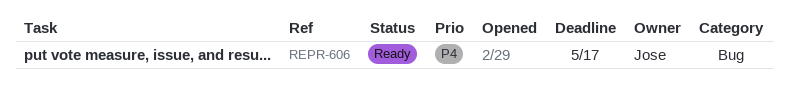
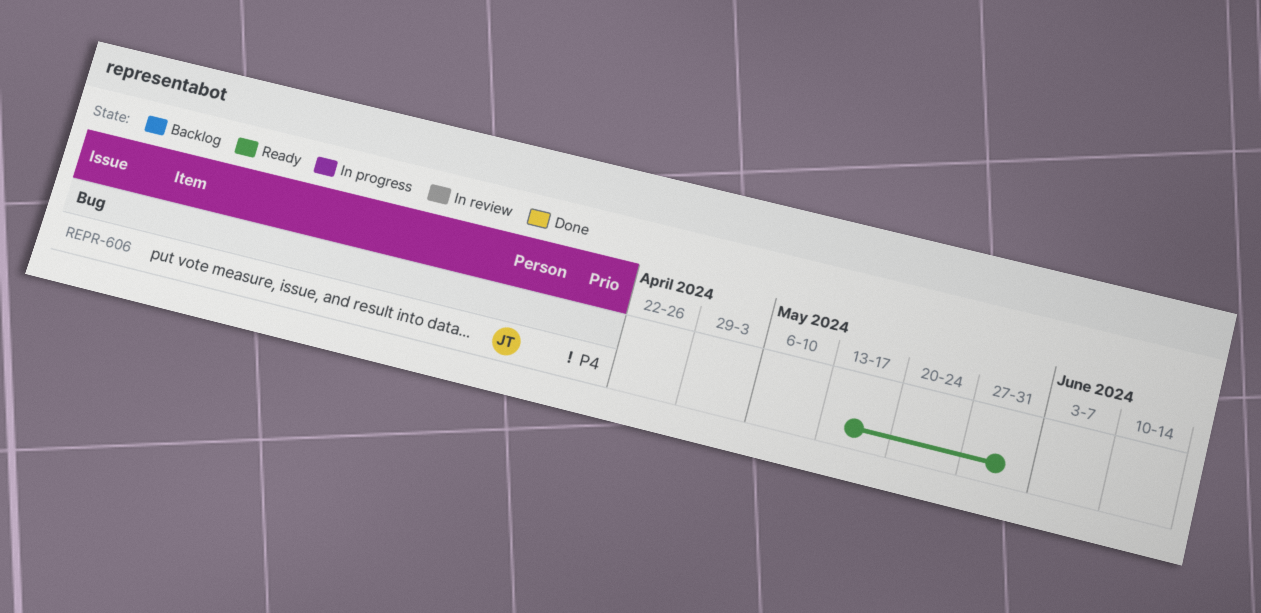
REPR-606, due: May 17 -> May 31

